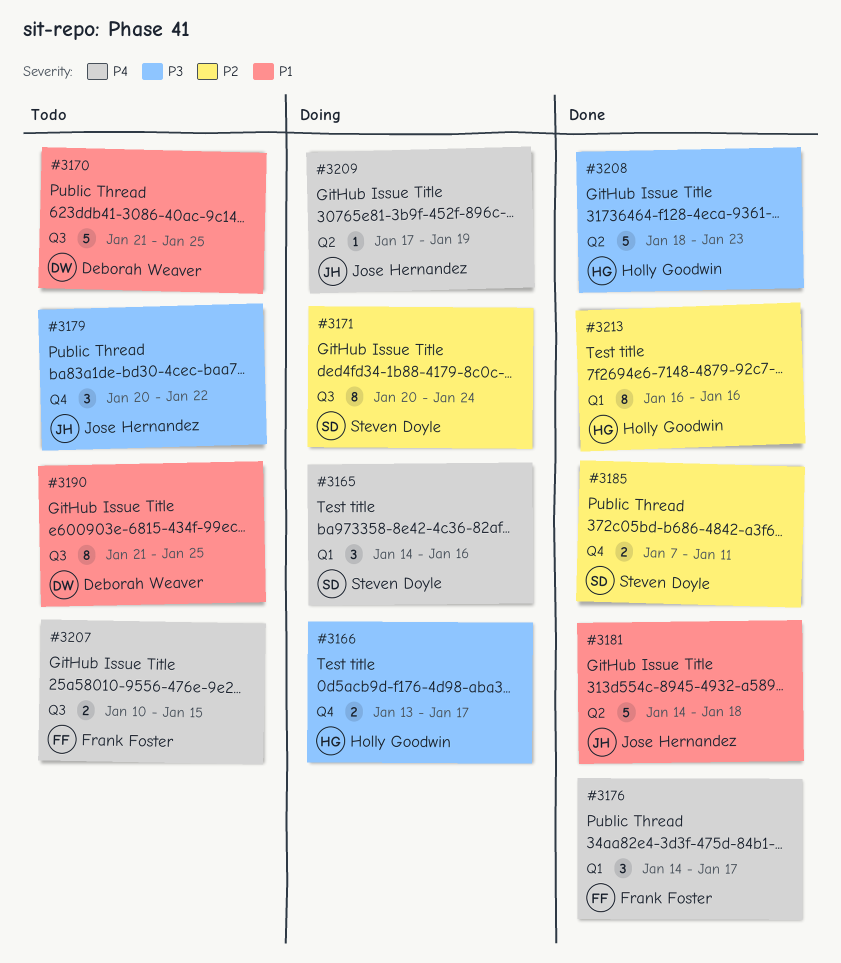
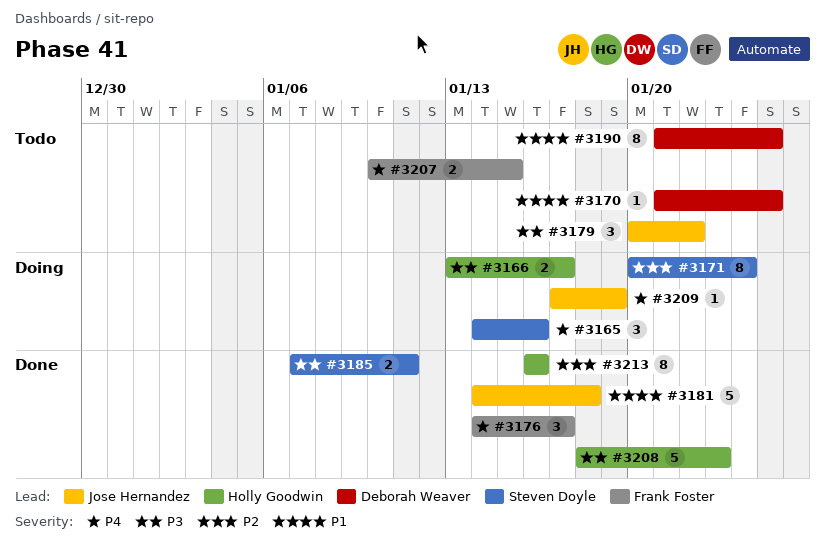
#3170, estimate: 5 -> 1
#3185, priority: P2 -> P3

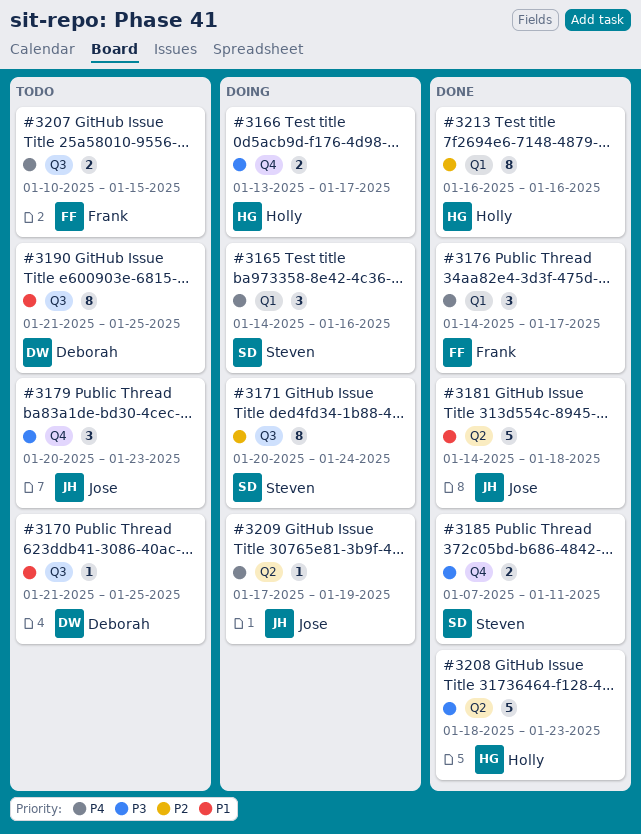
#3179, due: Jan 22 -> Jan 23

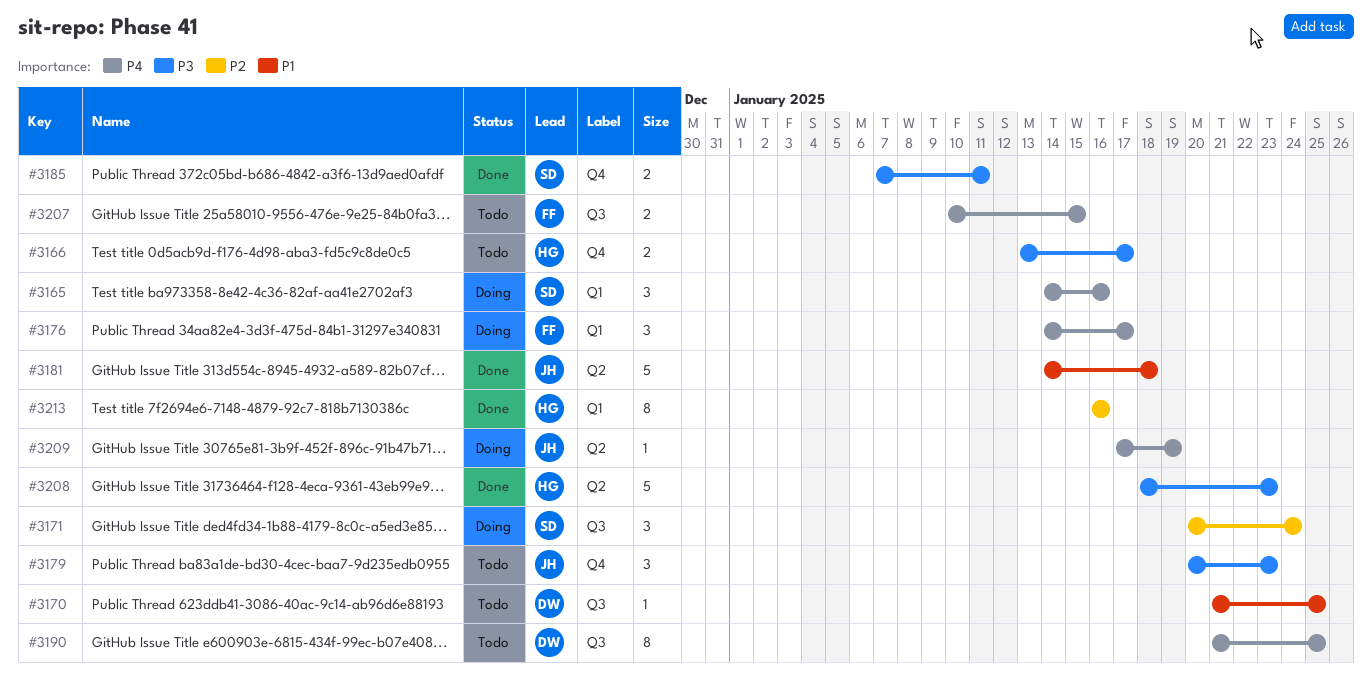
#3166, status: Doing -> Todo
#3171, estimate: 8 -> 3
#3176, status: Done -> Doing
#3190, priority: P1 -> P4

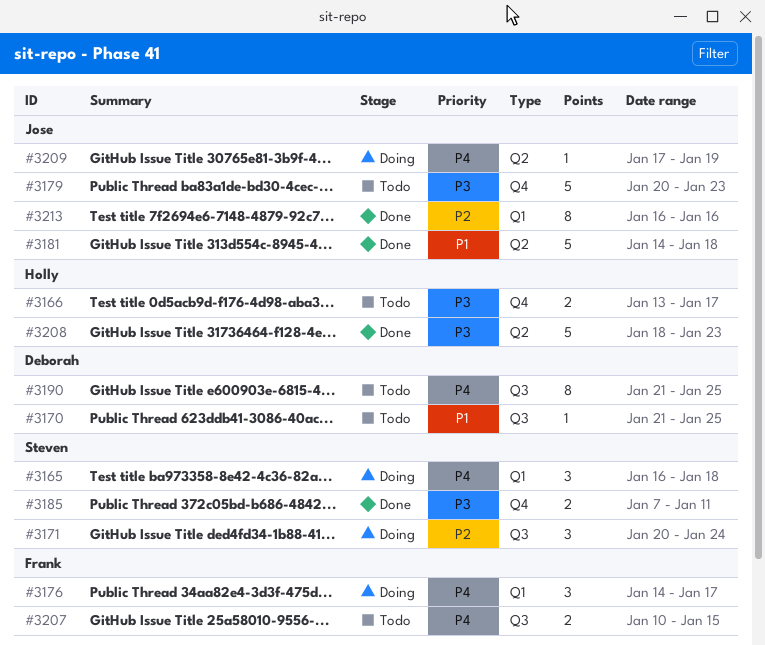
#3165, start: Jan 14 -> Jan 16
#3165, due: Jan 16 -> Jan 18
#3179, estimate: 3 -> 5
#3213, owner: Holly -> Jose

